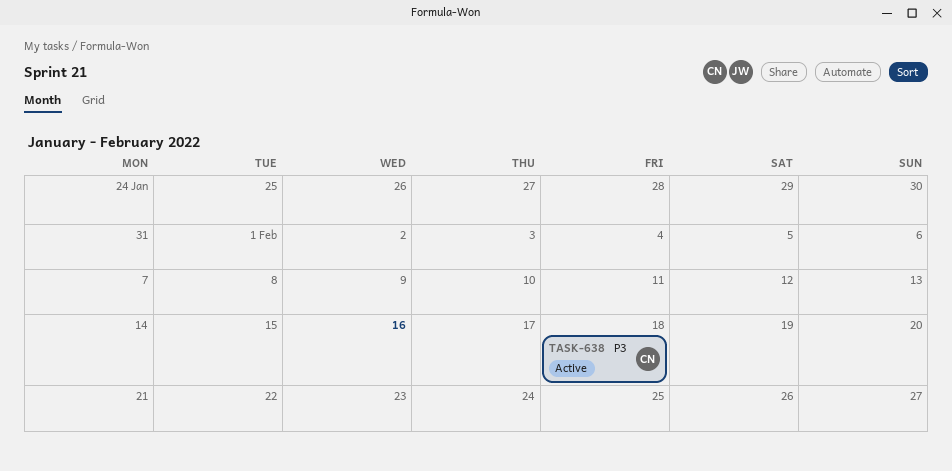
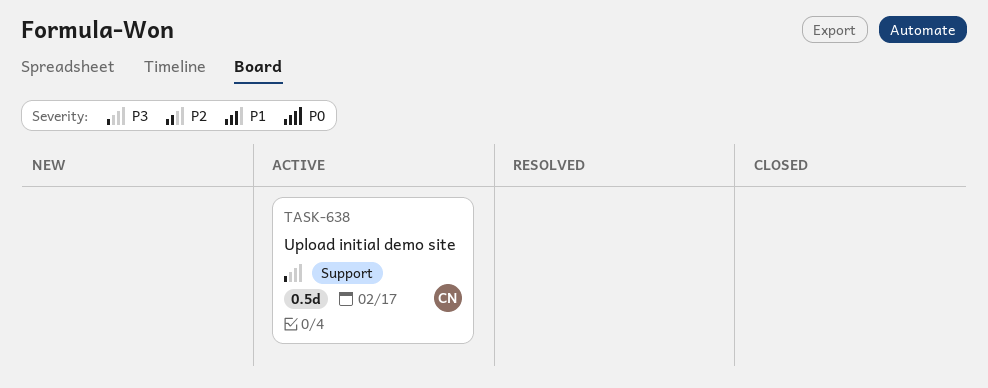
TASK-638, due: Feb 18 -> Feb 17

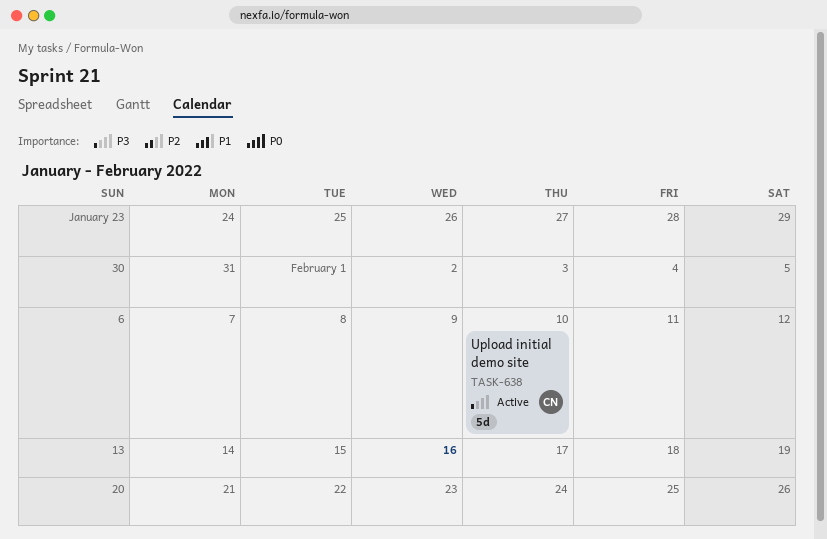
TASK-638, estimate: 0.5d -> 5d
TASK-638, due: Feb 17 -> Feb 10

